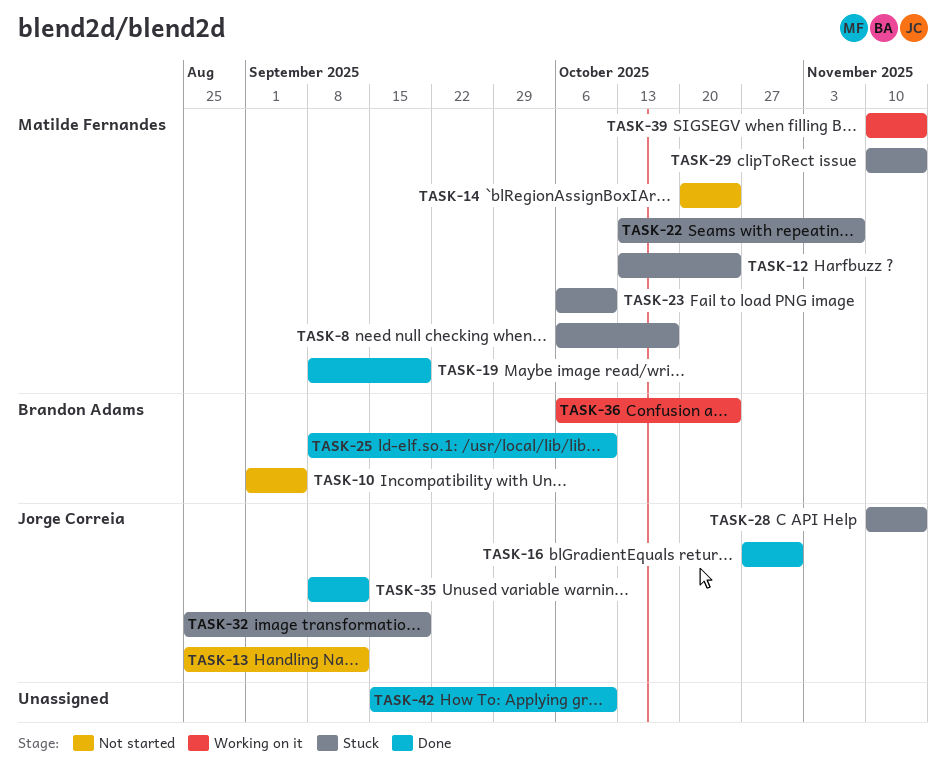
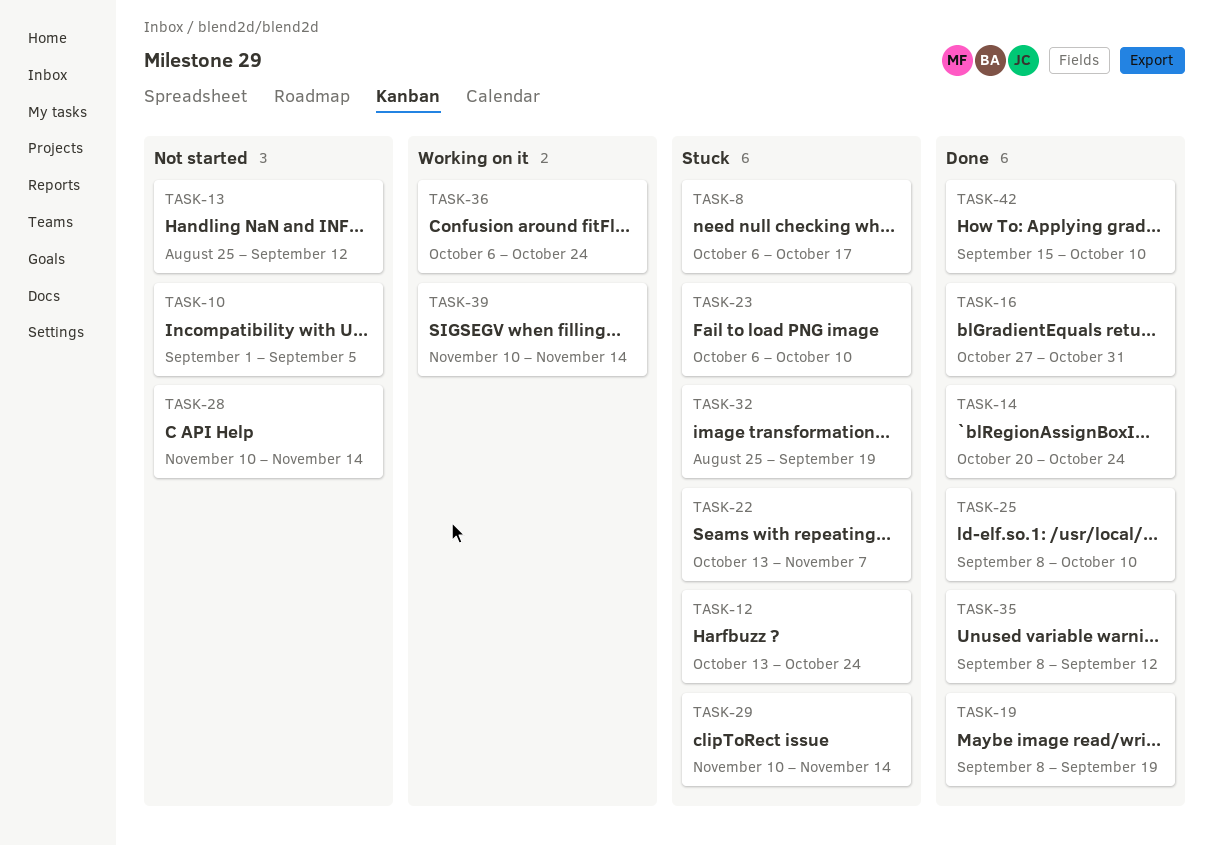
TASK-14, status: Not started -> Done
TASK-28, status: Stuck -> Not started

